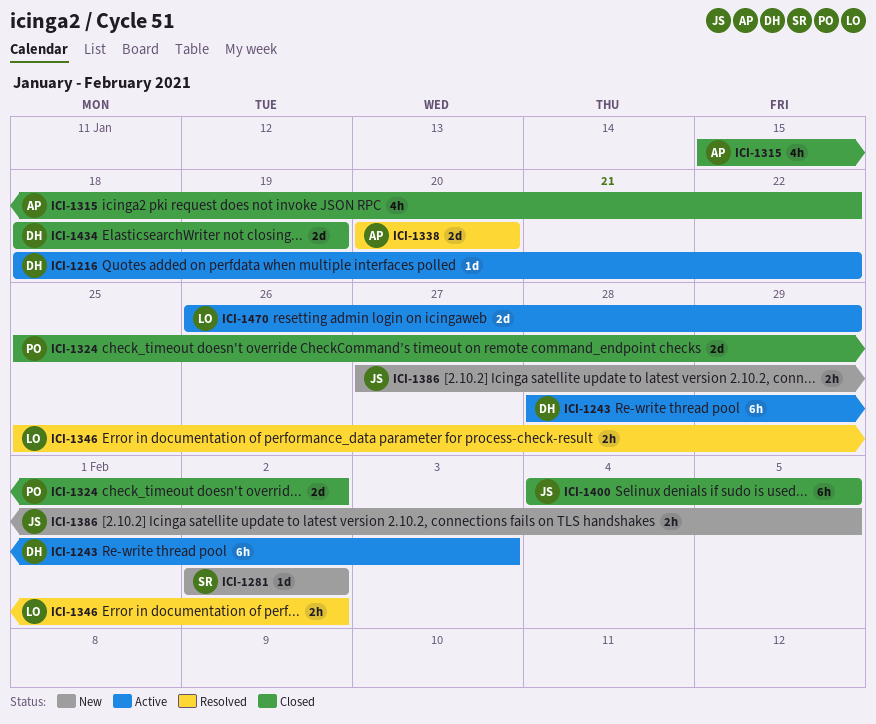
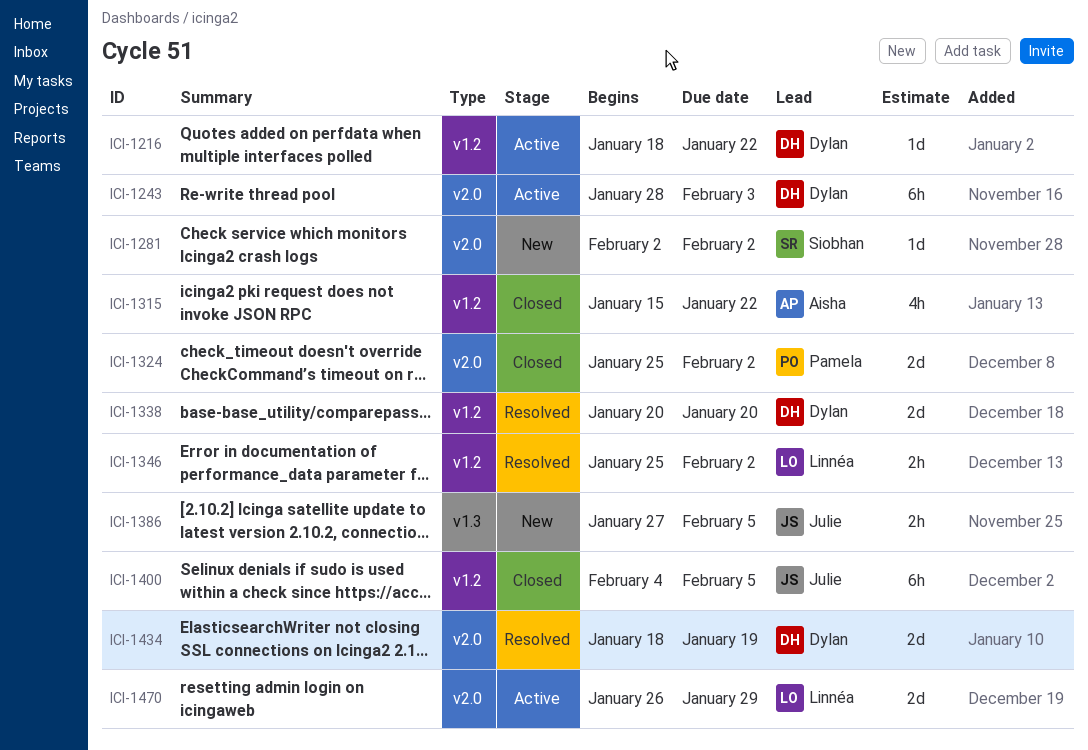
ICI-1338, owner: Aisha -> Dylan
ICI-1434, status: Closed -> Resolved

